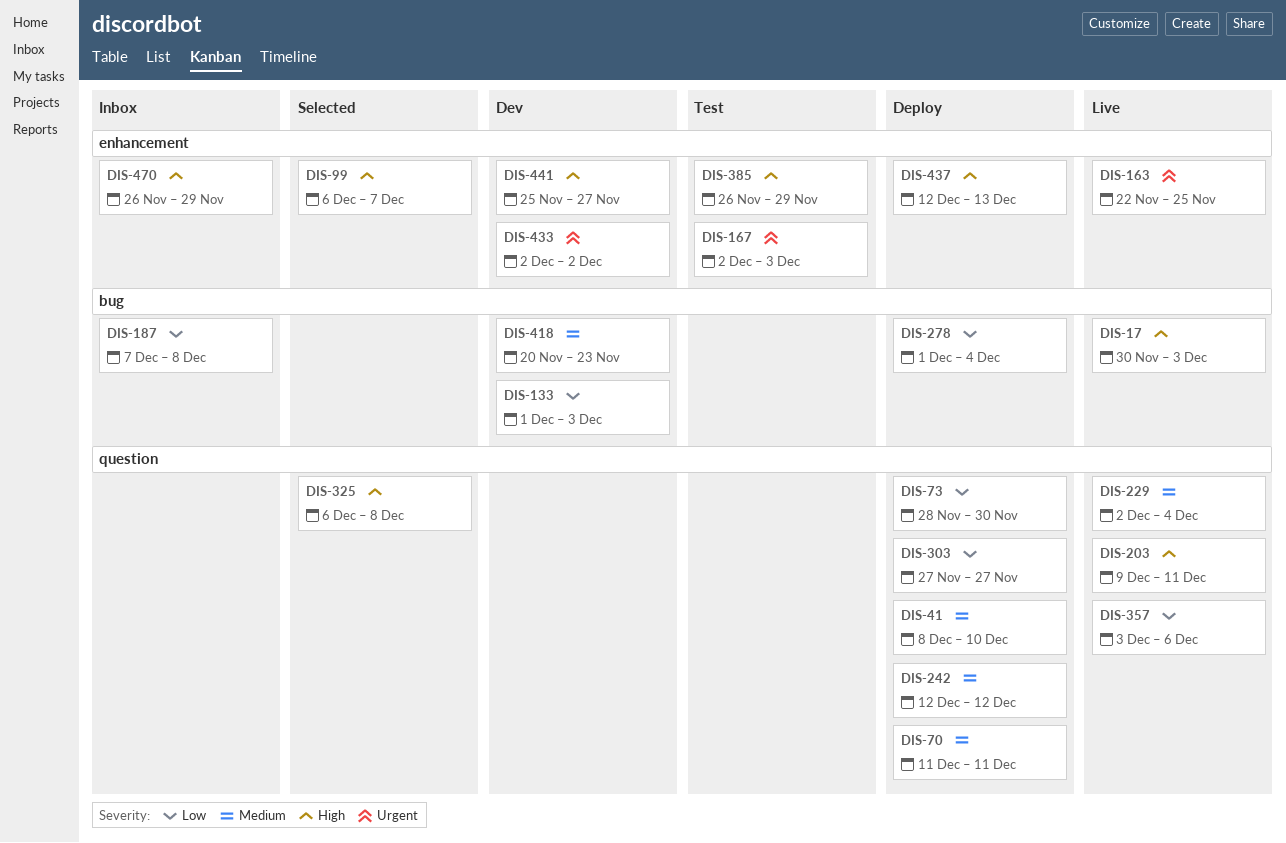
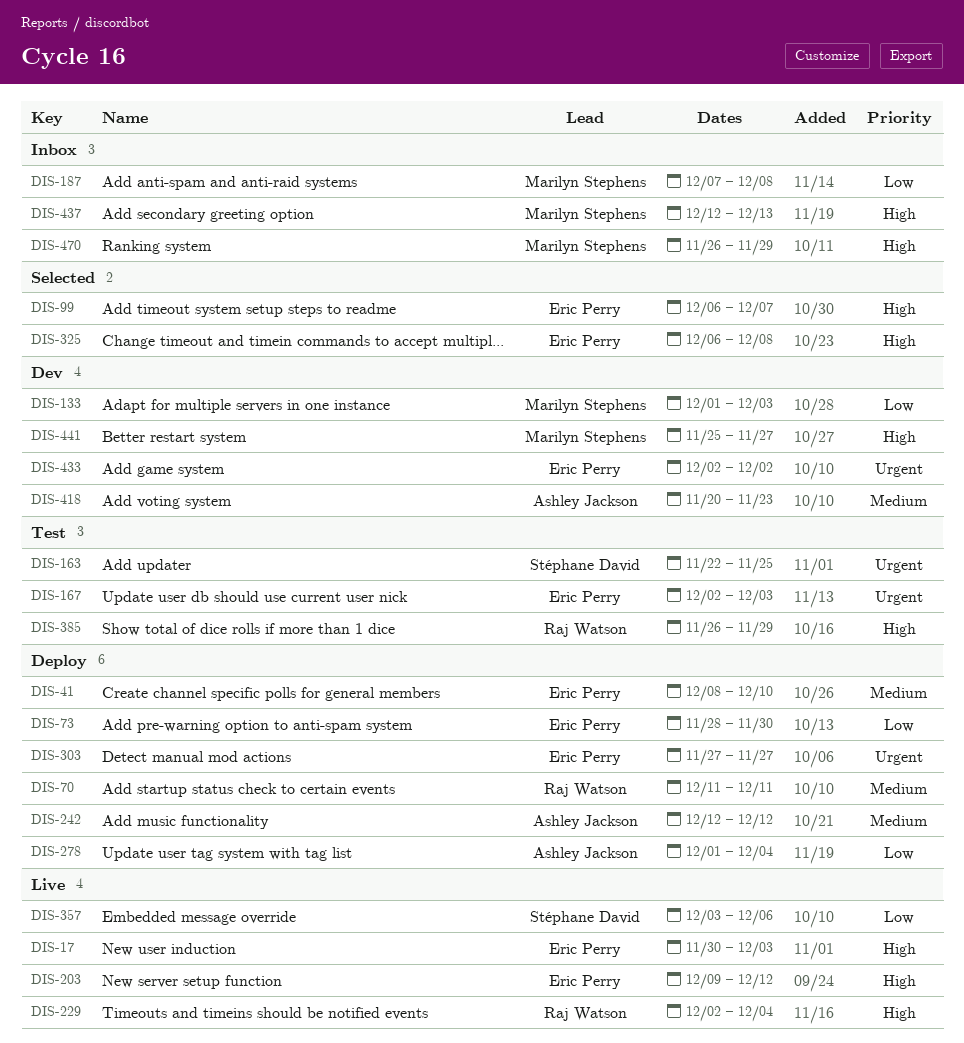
DIS-163, status: Live -> Test
DIS-203, due: Dec 11 -> Dec 12
DIS-229, priority: Medium -> High
DIS-303, priority: Low -> Urgent
DIS-437, status: Deploy -> Inbox

